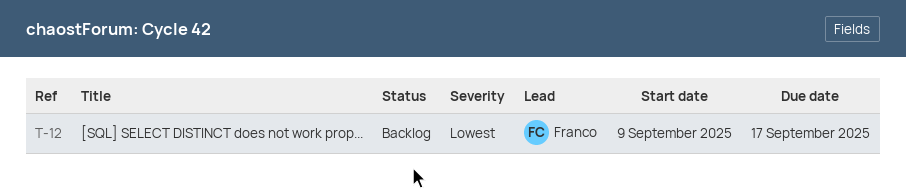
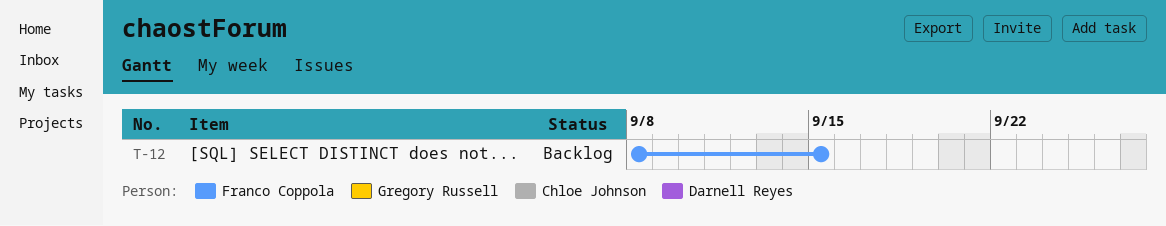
T-12, start: Sep 9 -> Sep 8
T-12, due: Sep 17 -> Sep 15

